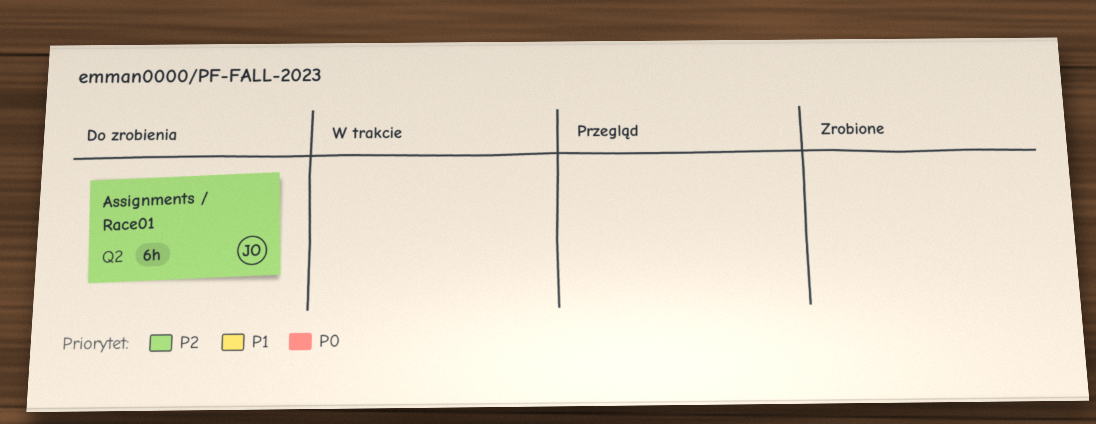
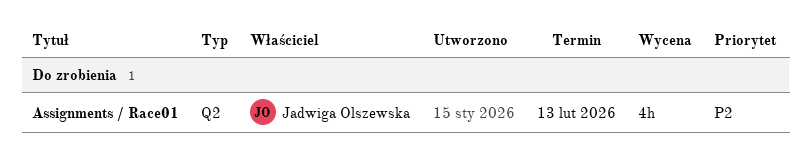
Assignments / Race01, estimate: 6h -> 4h

